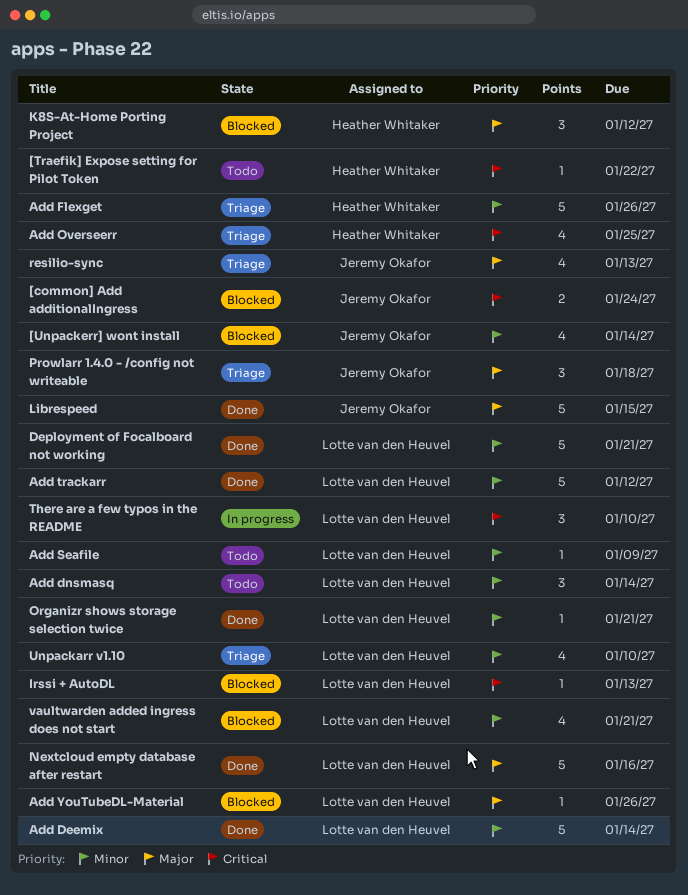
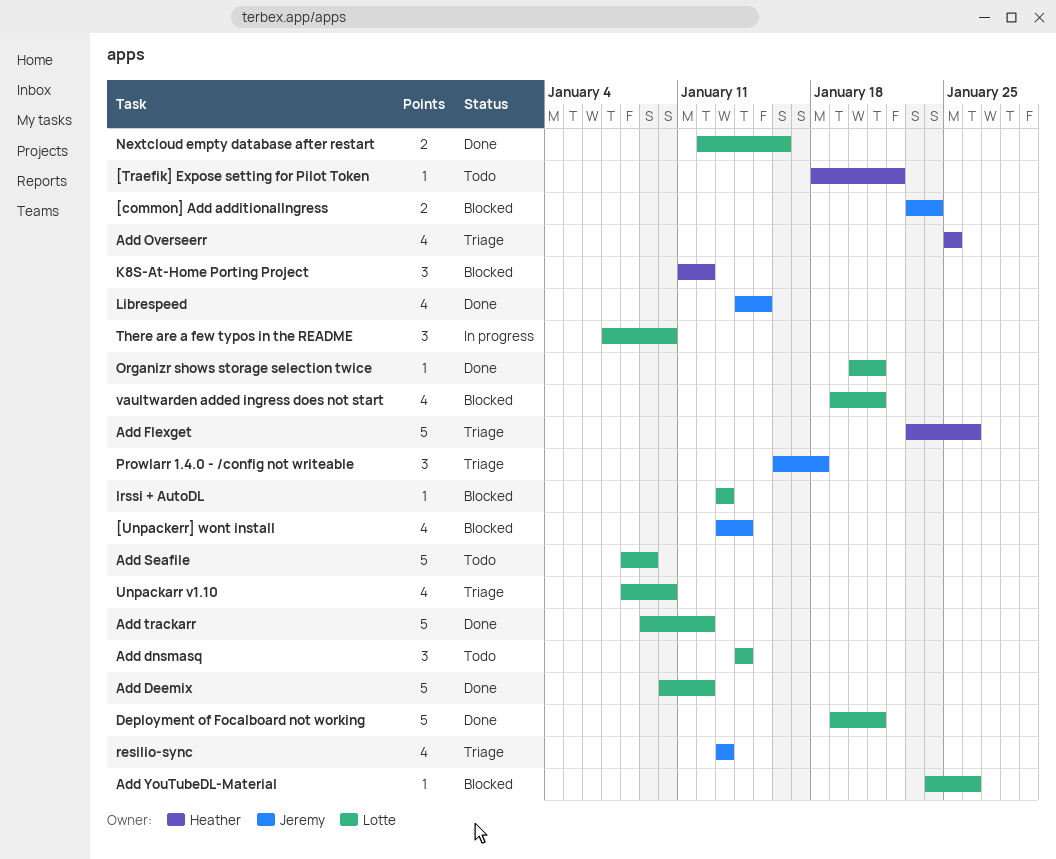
Add Deemix, due: Jan 14 -> Jan 12
Add Seafile, estimate: 1 -> 5
Librespeed, estimate: 5 -> 4
Nextcloud empty database after restart, estimate: 5 -> 2

